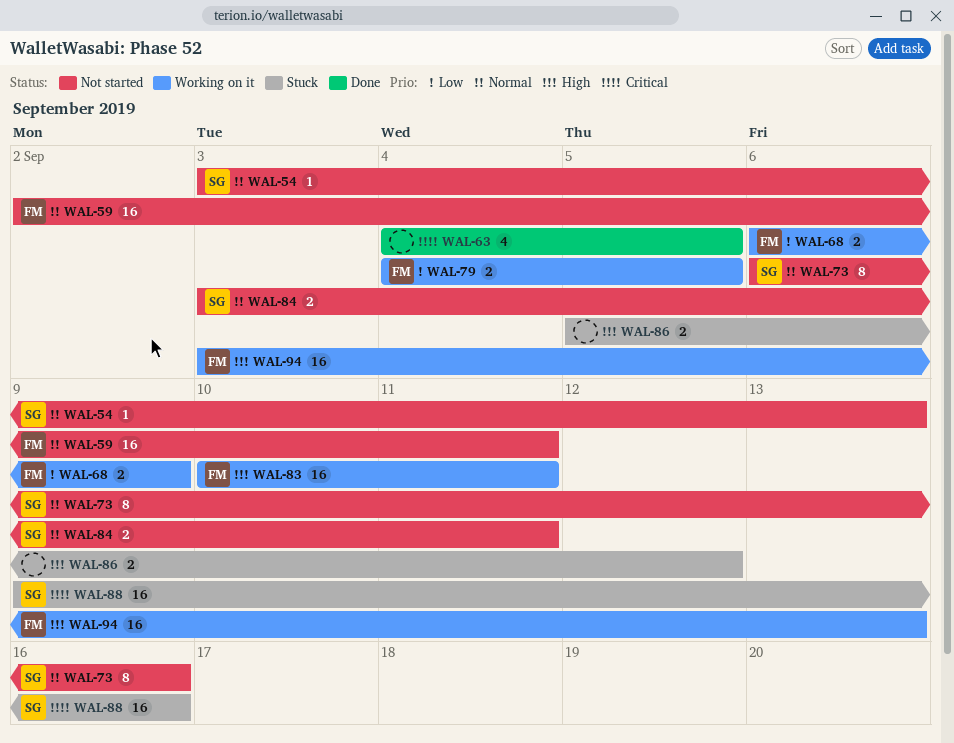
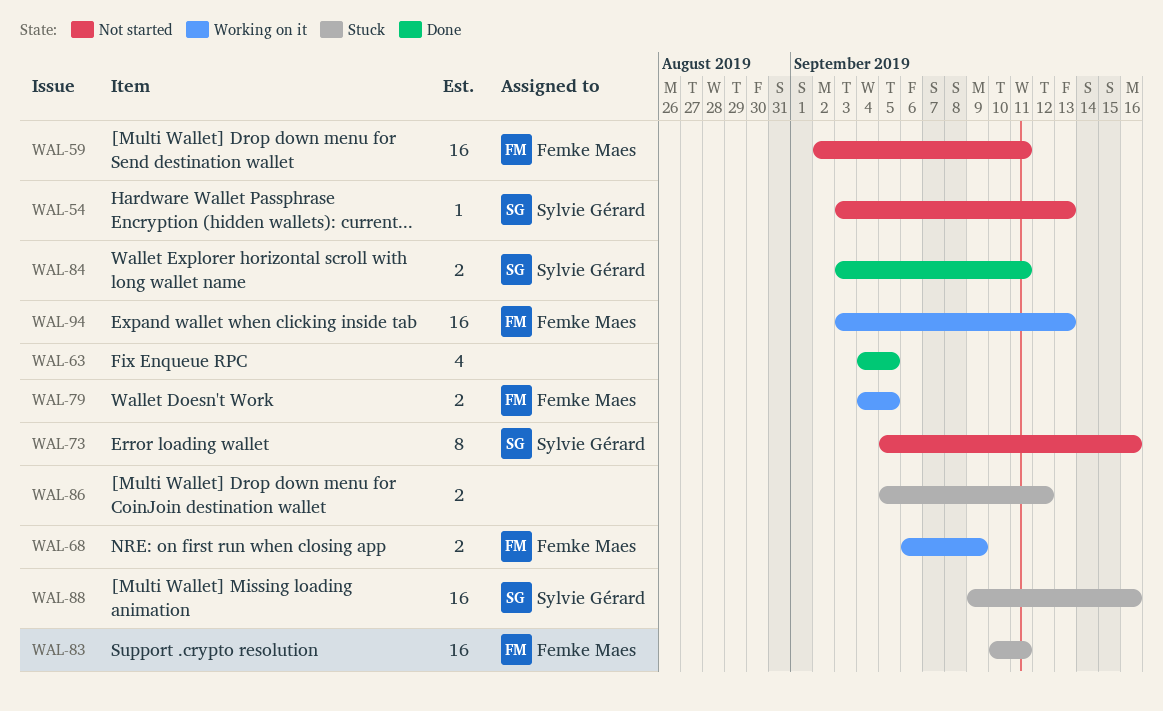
WAL-73, start: Sep 6 -> Sep 5
WAL-83, status: Working on it -> Stuck
WAL-84, status: Not started -> Done

